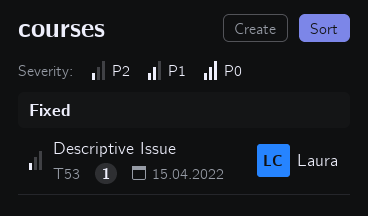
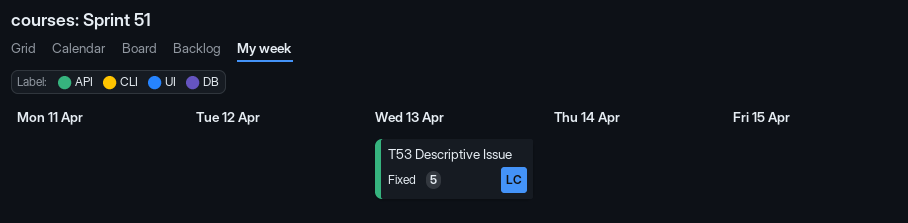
T53, estimate: 1 -> 5
T53, due: Apr 15 -> Apr 13

